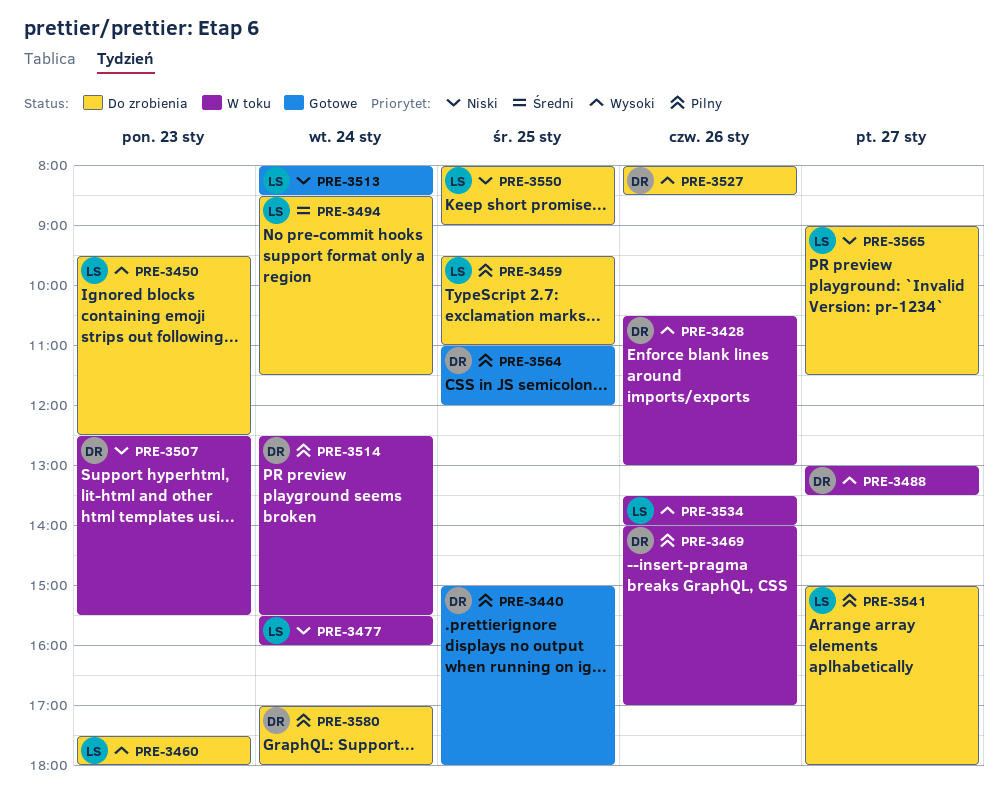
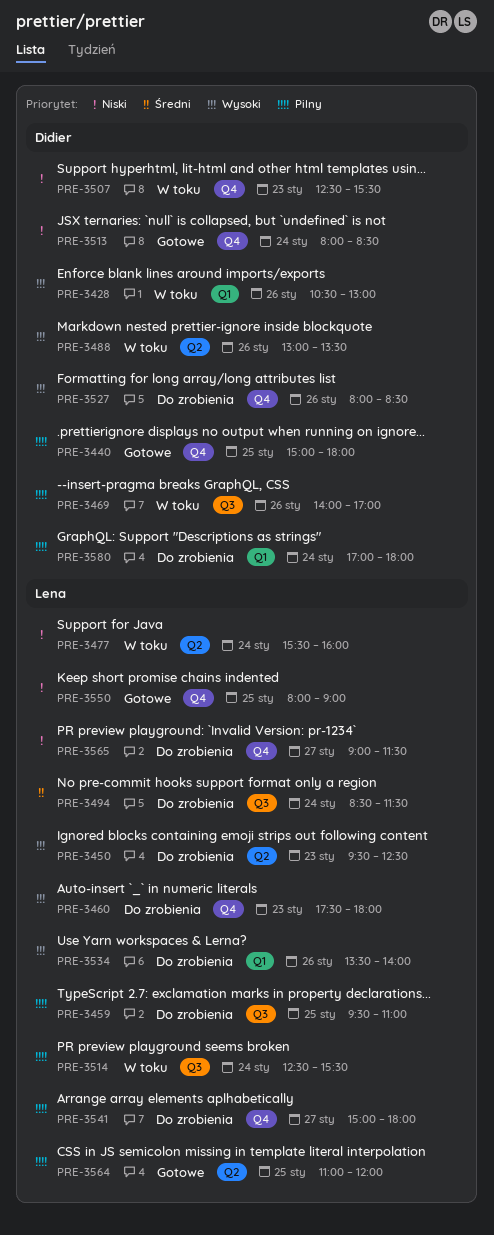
PRE-3488, day: Jan 27 -> Jan 26
PRE-3513, owner: Lena -> Didier
PRE-3514, owner: Didier -> Lena
PRE-3534, status: W toku -> Do zrobienia
PRE-3550, status: Do zrobienia -> Gotowe
PRE-3564, owner: Didier -> Lena

